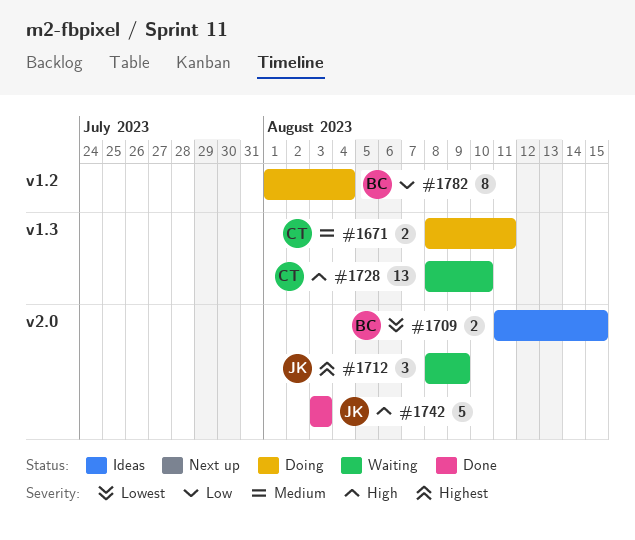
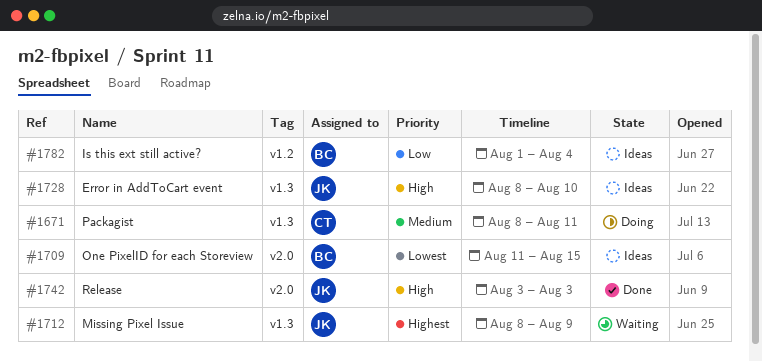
#1712, label: v2.0 -> v1.3
#1728, status: Waiting -> Ideas
#1728, owner: CT -> JK
#1782, status: Doing -> Ideas

